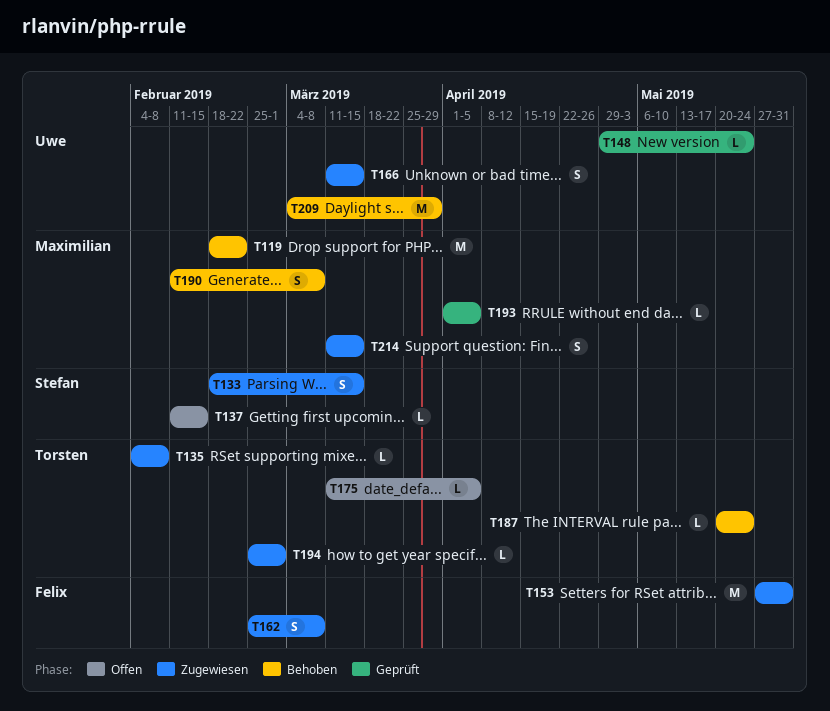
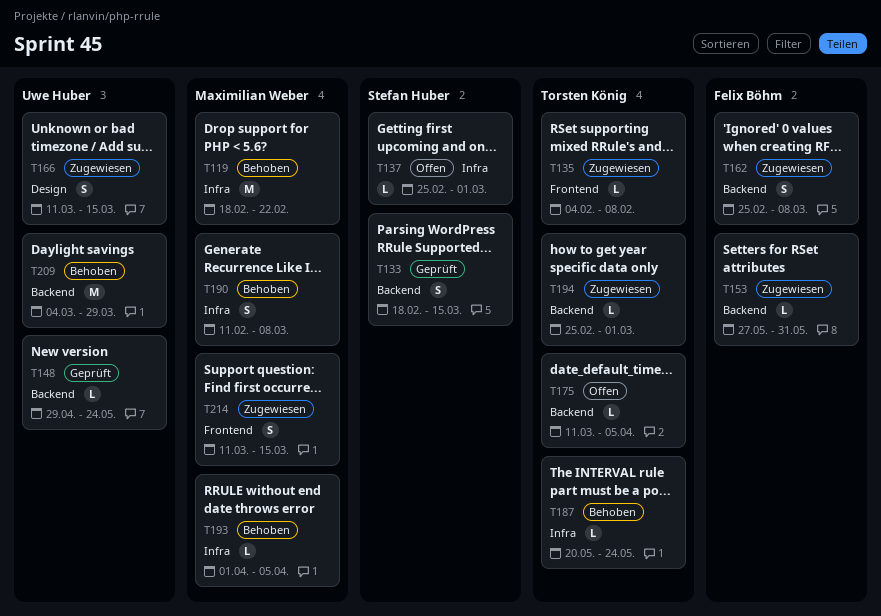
T133, status: Zugewiesen -> Geprüft
T137, start: Feb 11 -> Feb 25
T137, due: Feb 15 -> Mar 1
T153, estimate: M -> L
T193, status: Geprüft -> Behoben

